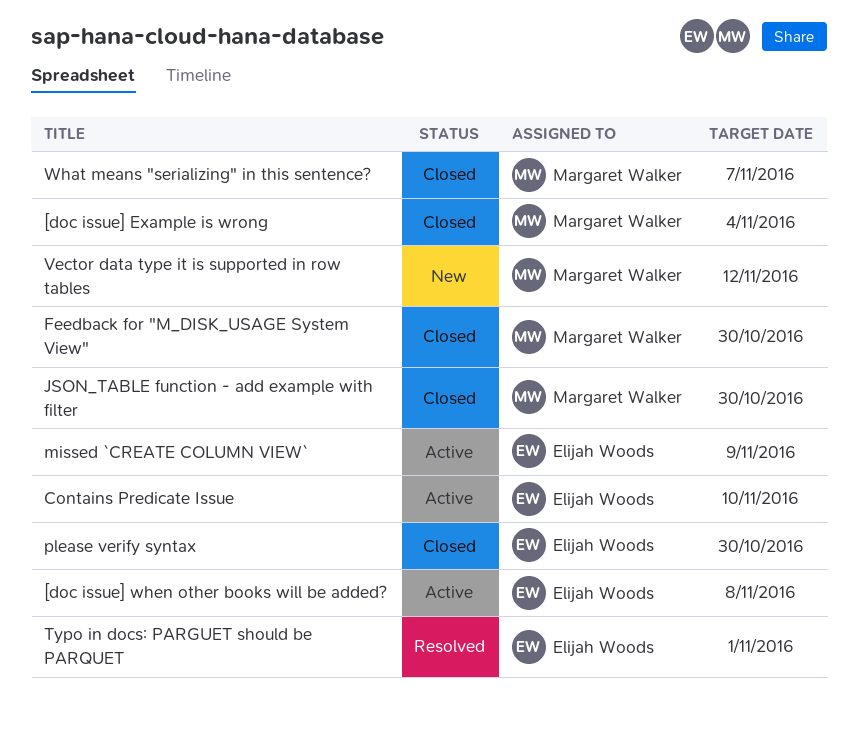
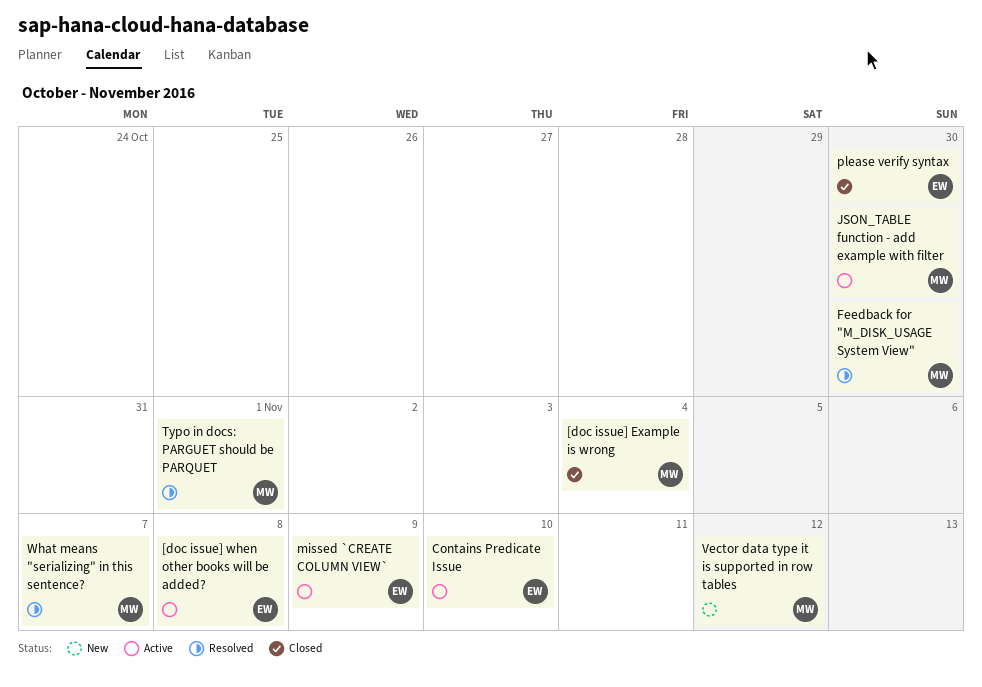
Feedback for "M_DISK_USAGE System View", status: Closed -> Resolved
JSON_TABLE function - add example with filter, status: Closed -> Active
Typo in docs: PARGUET should be PARQUET, owner: Elijah Woods -> Margaret Walker
What means "serializing" in this sentence?, status: Closed -> Resolved

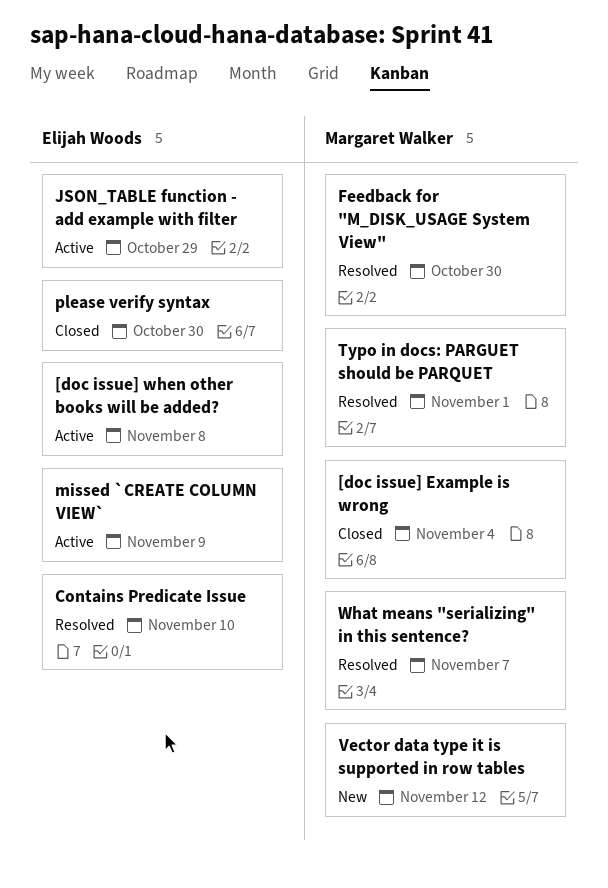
Contains Predicate Issue, status: Active -> Resolved
JSON_TABLE function - add example with filter, owner: Margaret Walker -> Elijah Woods
JSON_TABLE function - add example with filter, due: Oct 30 -> Oct 29

